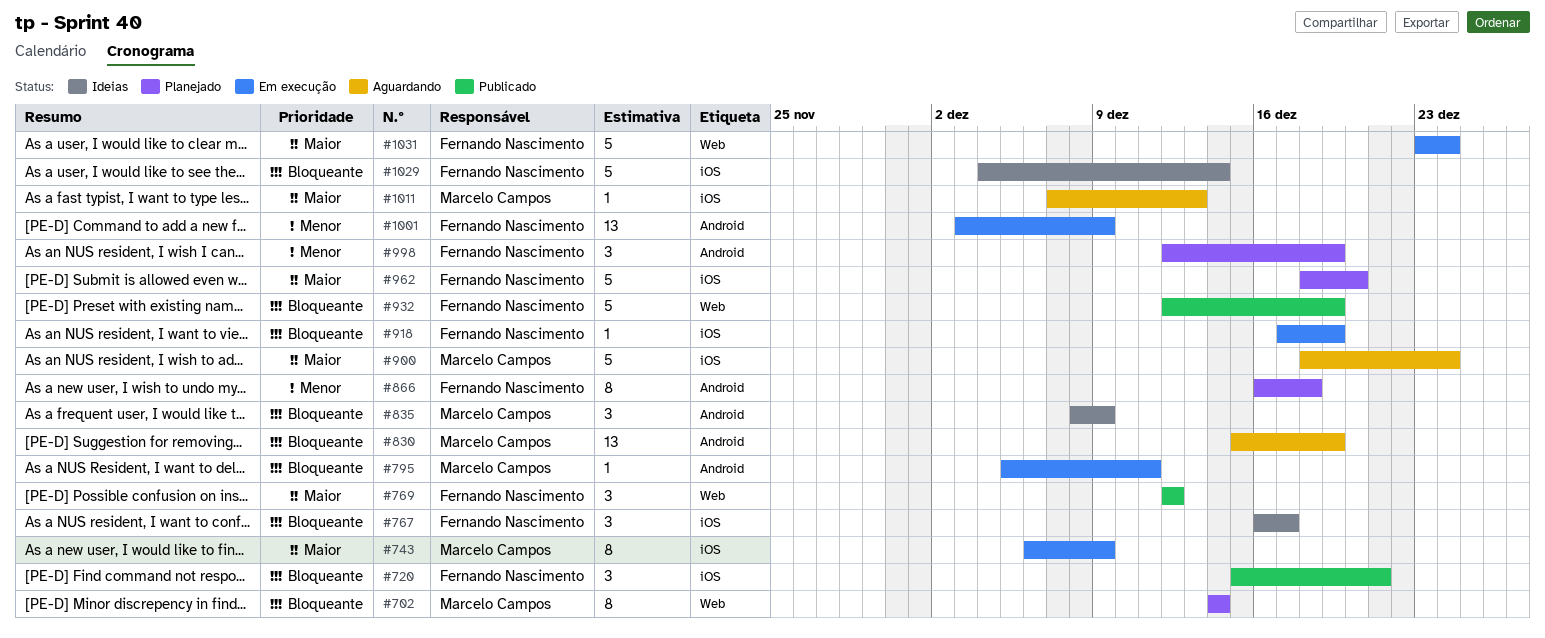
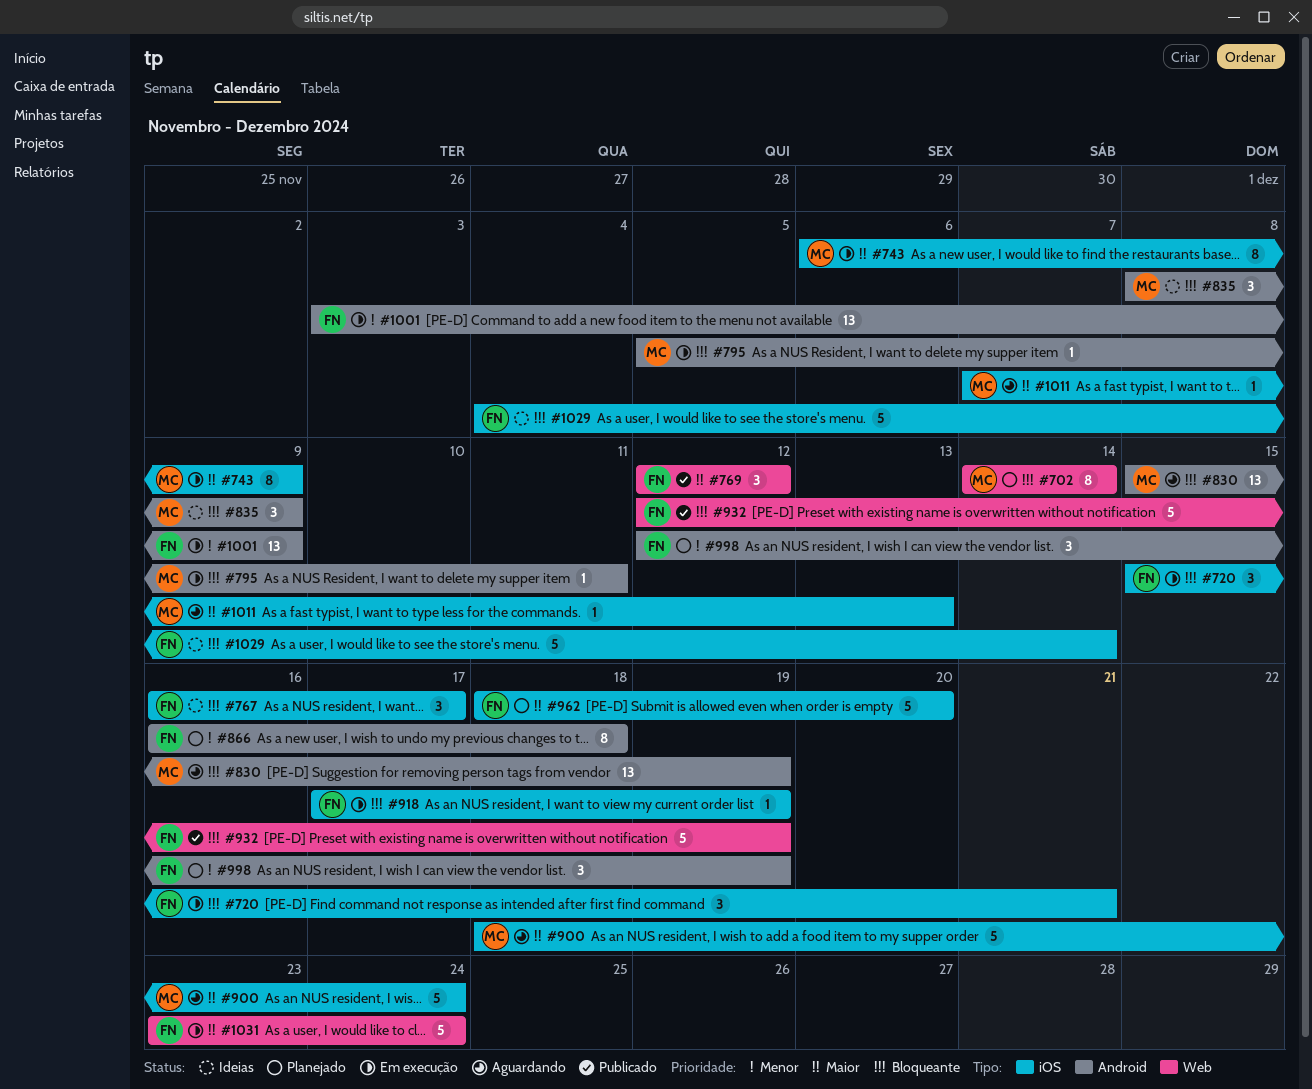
#720, status: Publicado -> Em execução

